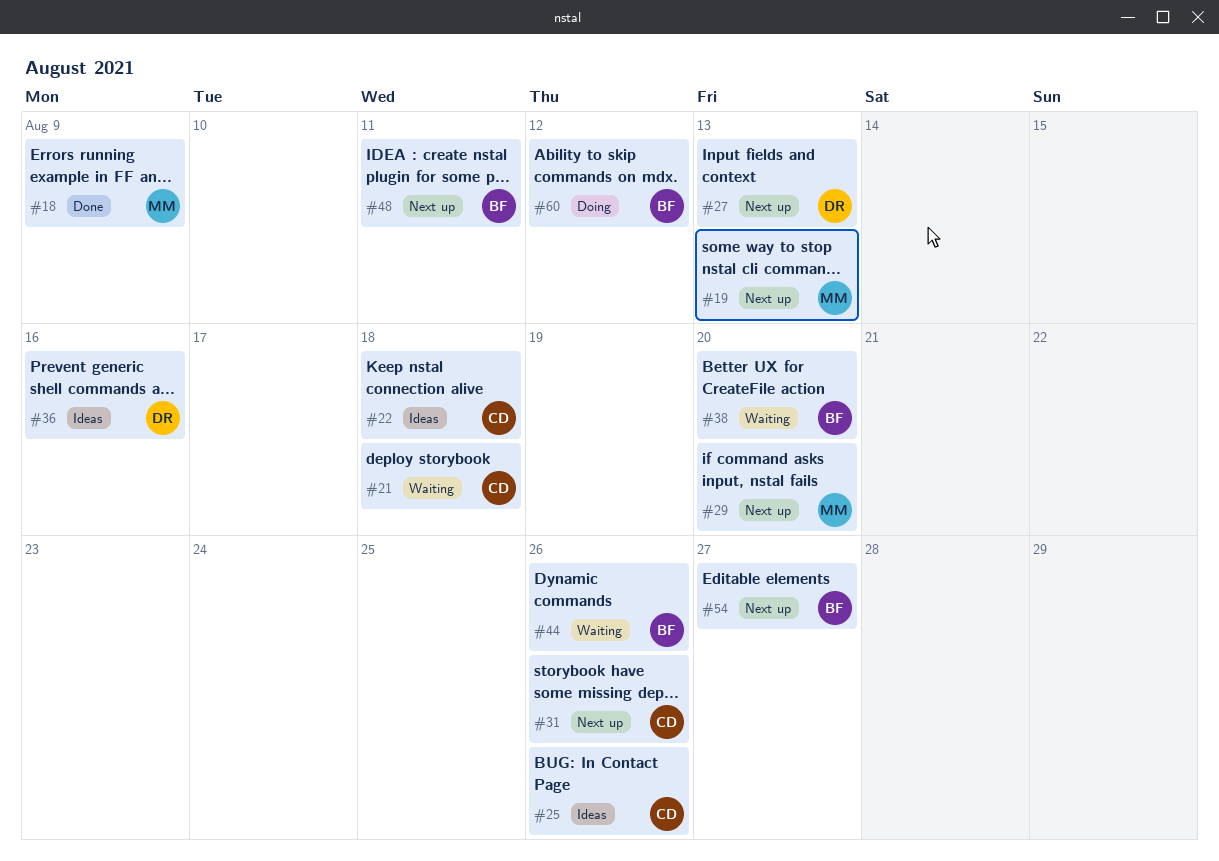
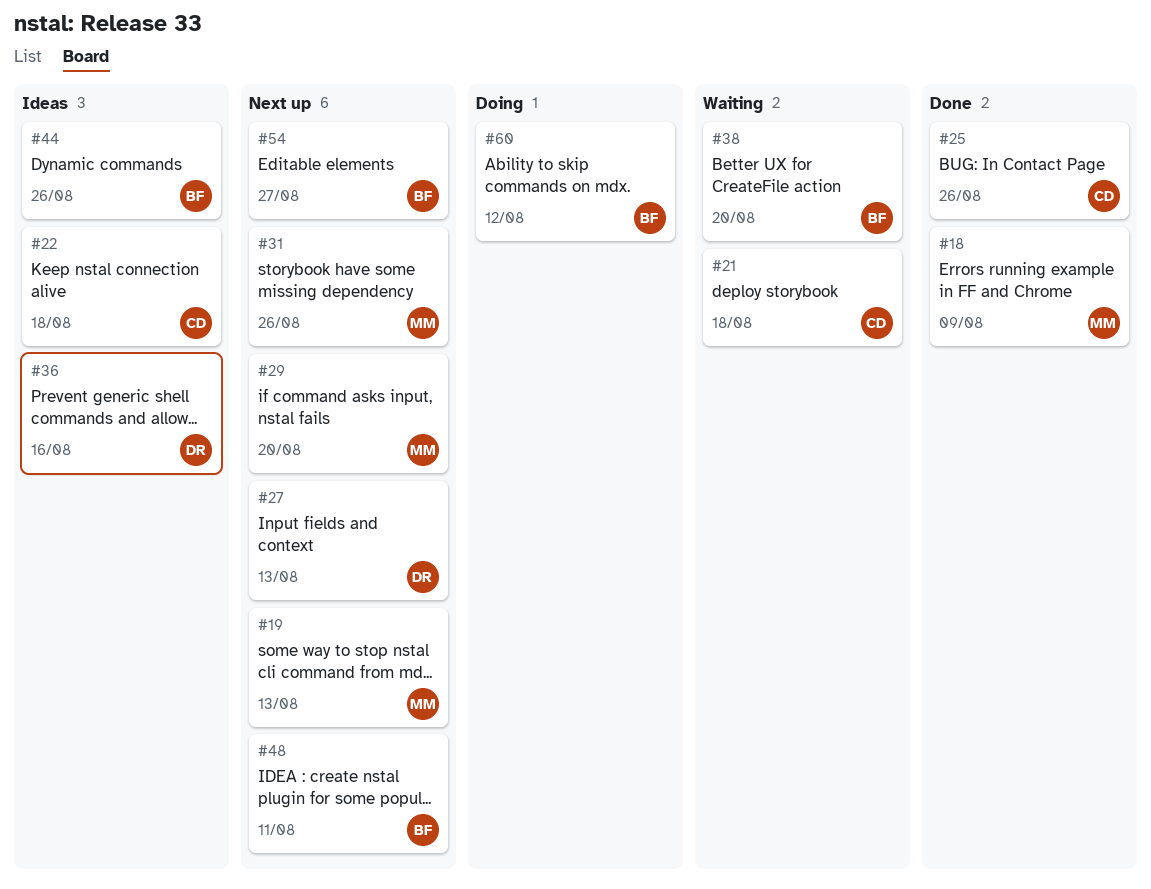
#25, status: Ideas -> Done
#31, owner: CD -> MM
#44, status: Waiting -> Ideas

